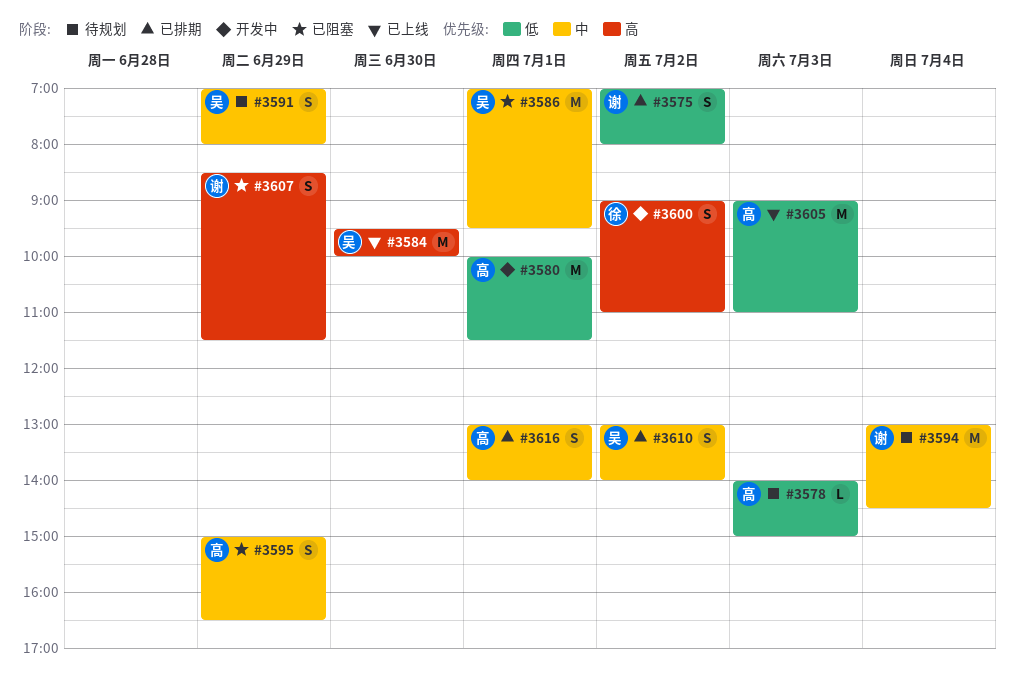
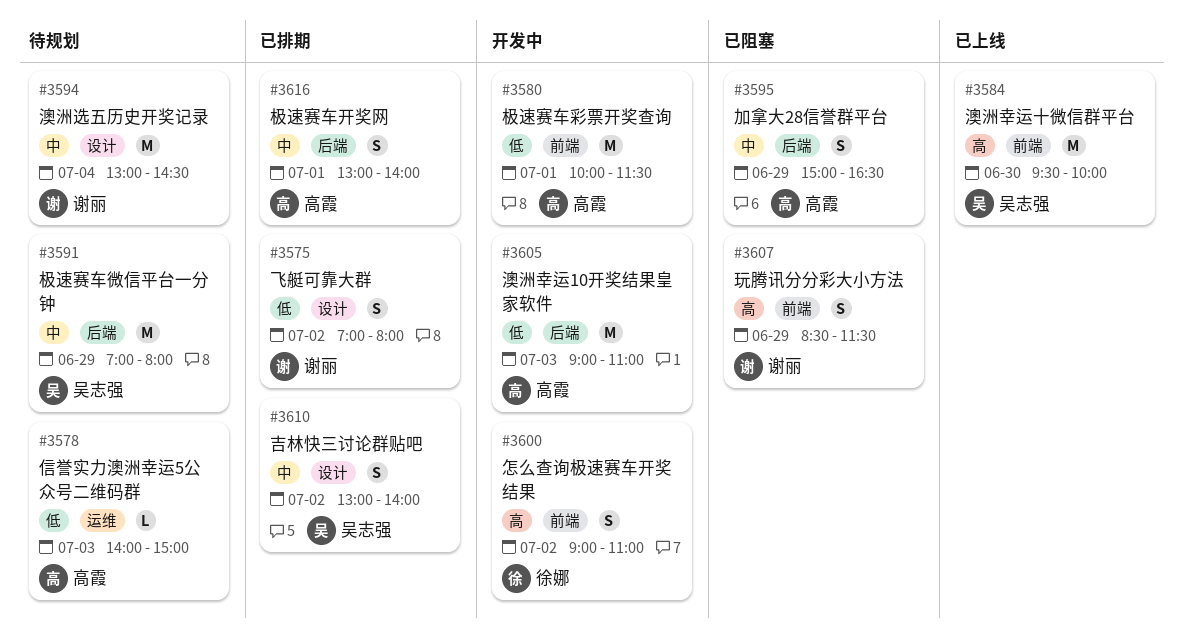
#3586: present -> none
#3591, estimate: S -> M
#3605, status: 已上线 -> 开发中

